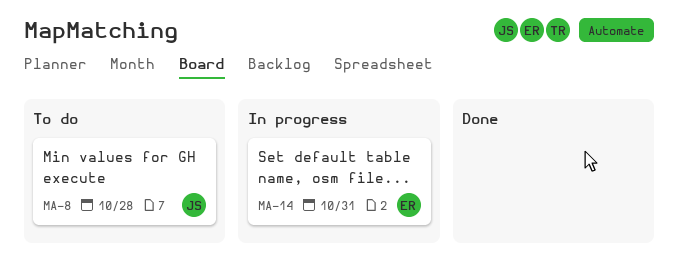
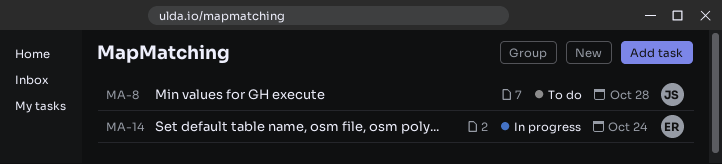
MA-14, due: Oct 31 -> Oct 24

